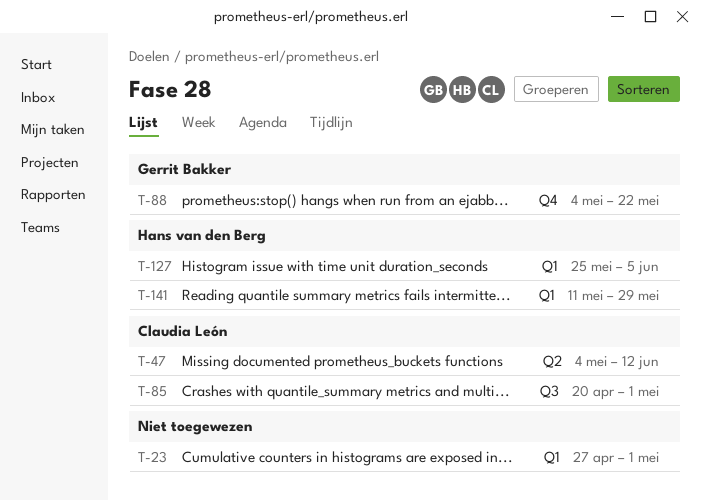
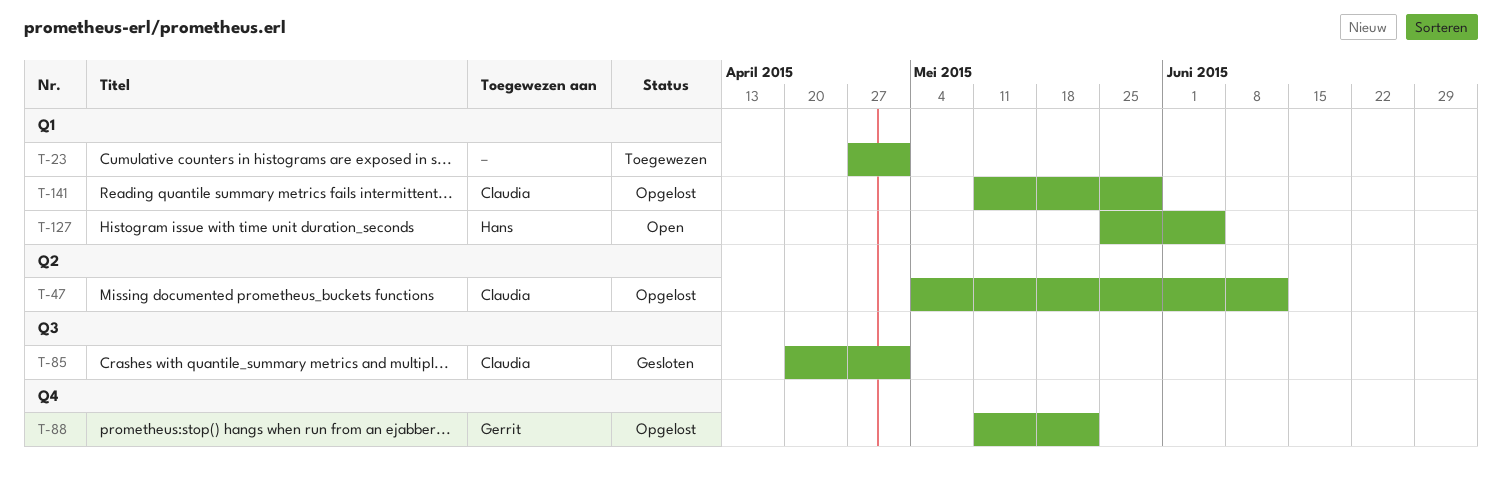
T-88, start: May 4 -> May 11
T-141, owner: Hans van den Berg -> Claudia León

